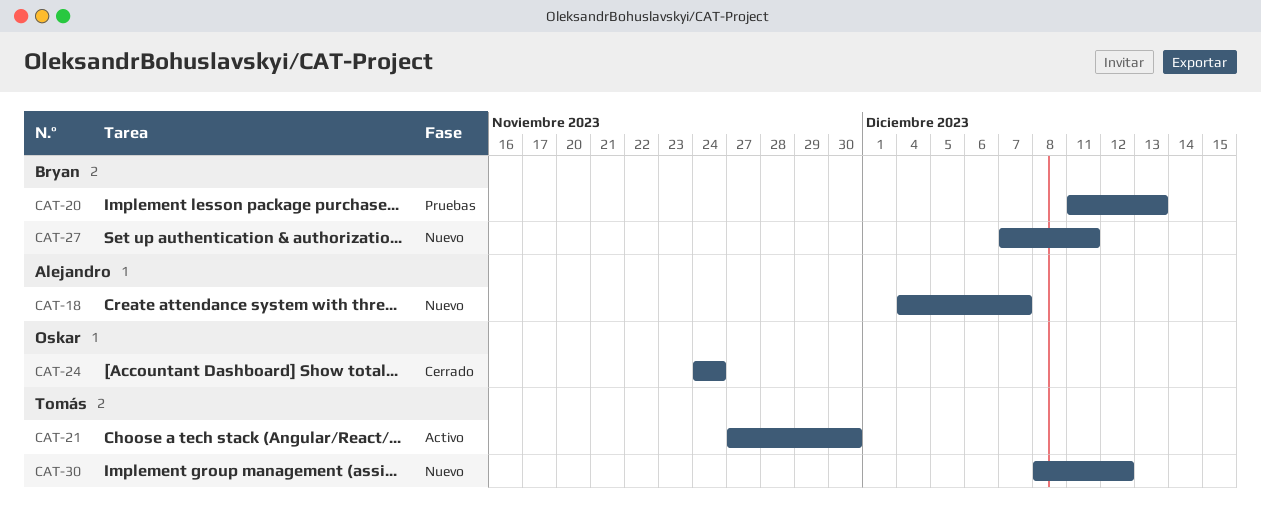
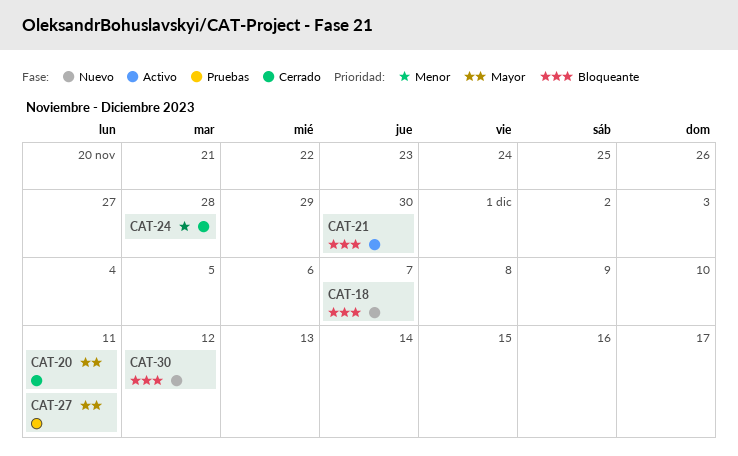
CAT-20, status: Pruebas -> Cerrado
CAT-20, due: Dec 13 -> Dec 11
CAT-24, due: Nov 24 -> Nov 28
CAT-27, status: Nuevo -> Pruebas

